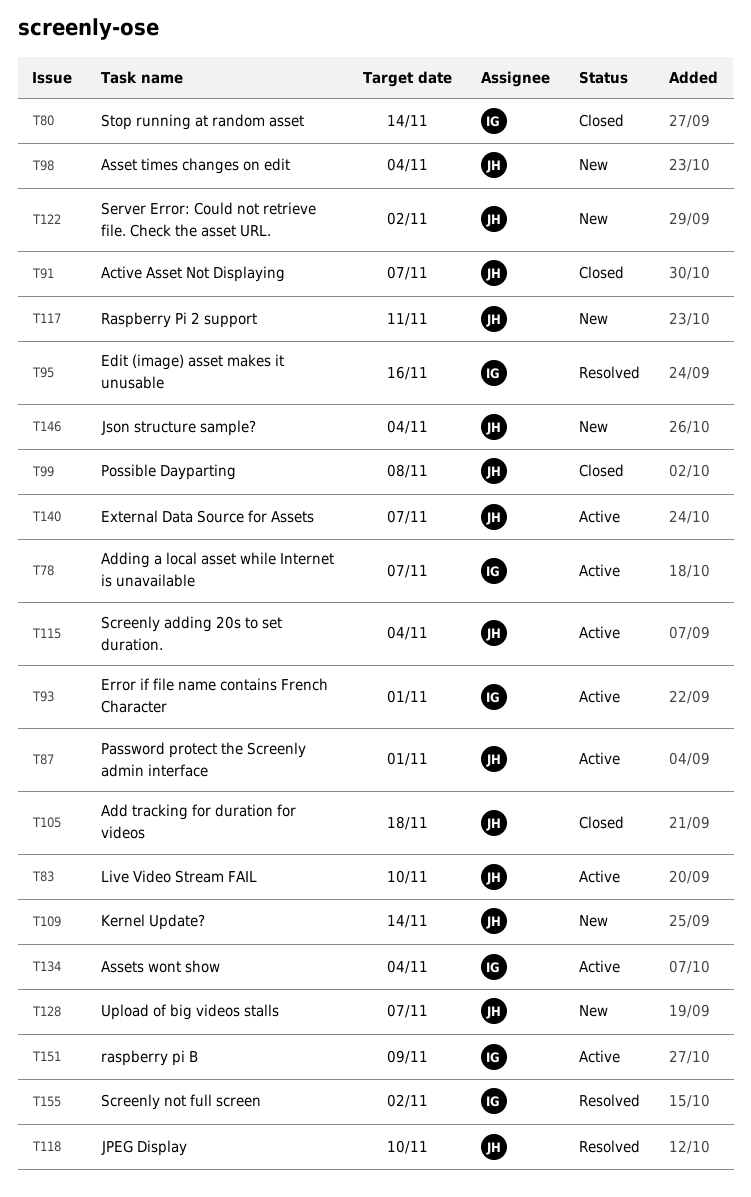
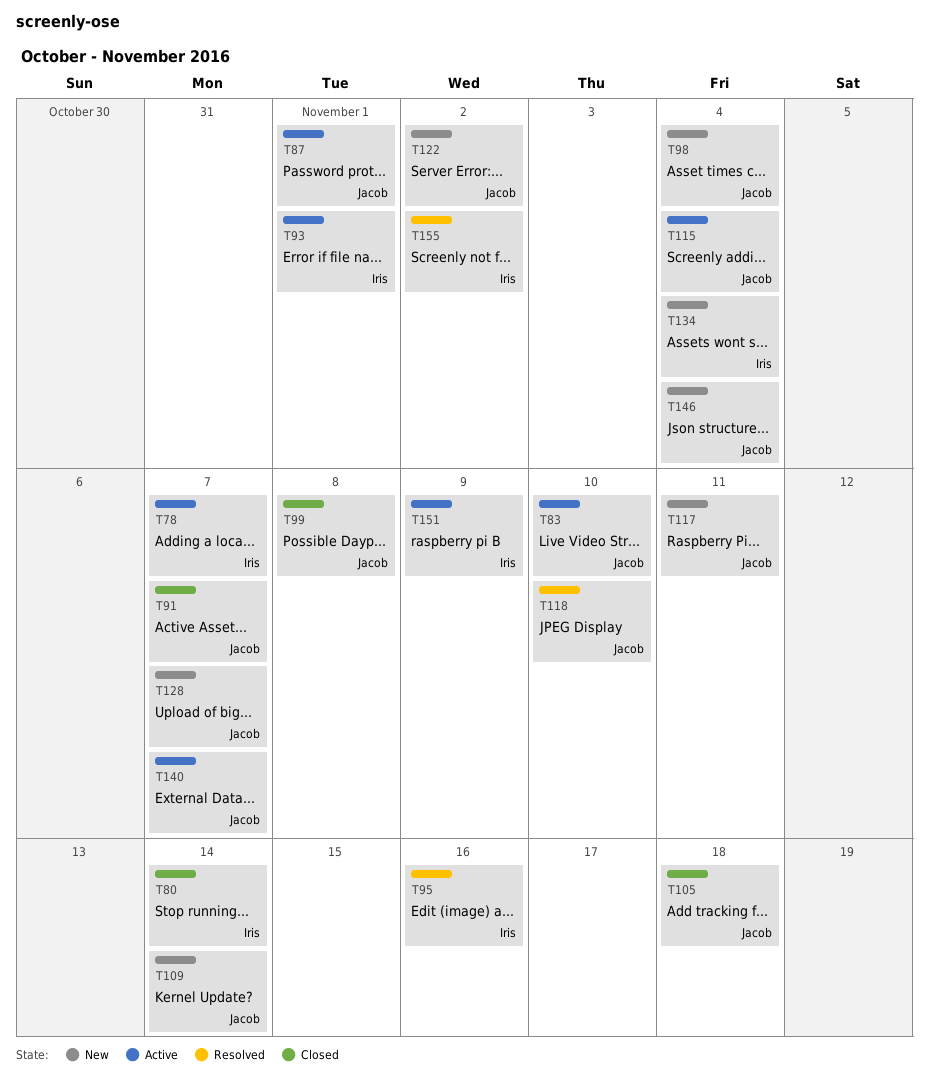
T134, status: Active -> New

